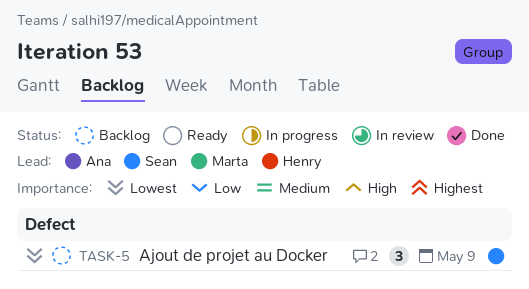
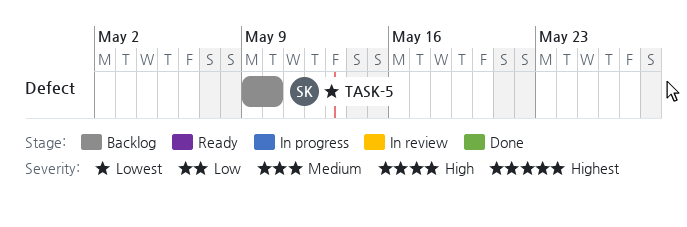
TASK-5, due: May 9 -> May 10

